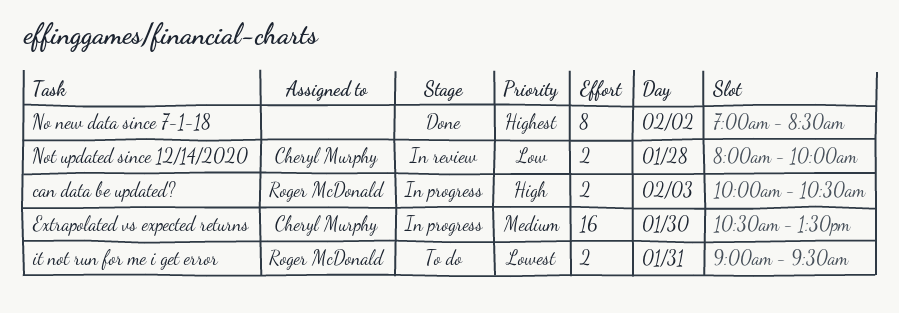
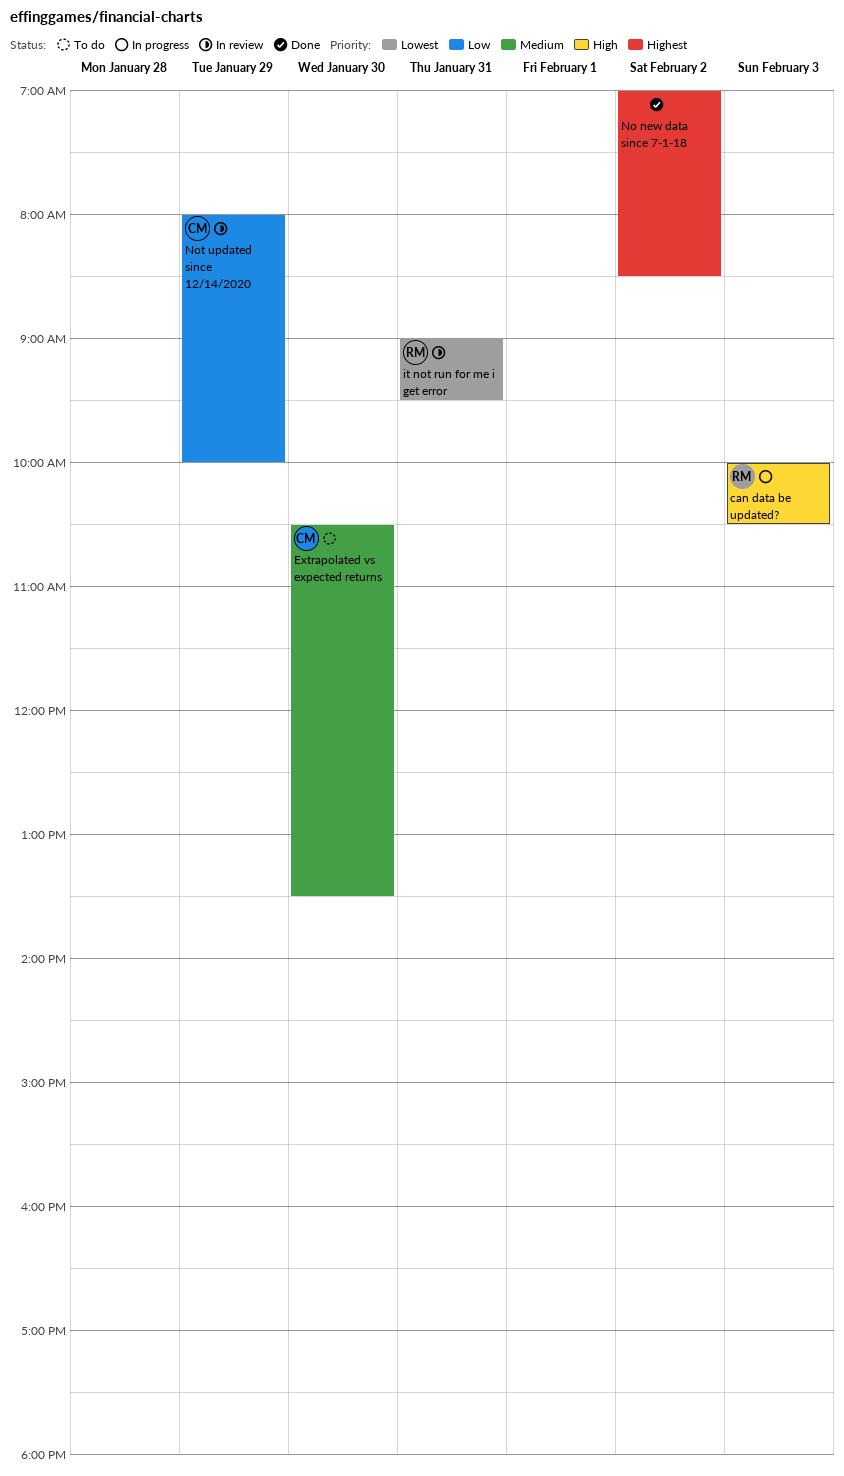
Extrapolated vs expected returns, status: In progress -> To do
it not run for me i get error, status: To do -> In review
Not updated since 12/14/2020, day: Jan 28 -> Jan 29

